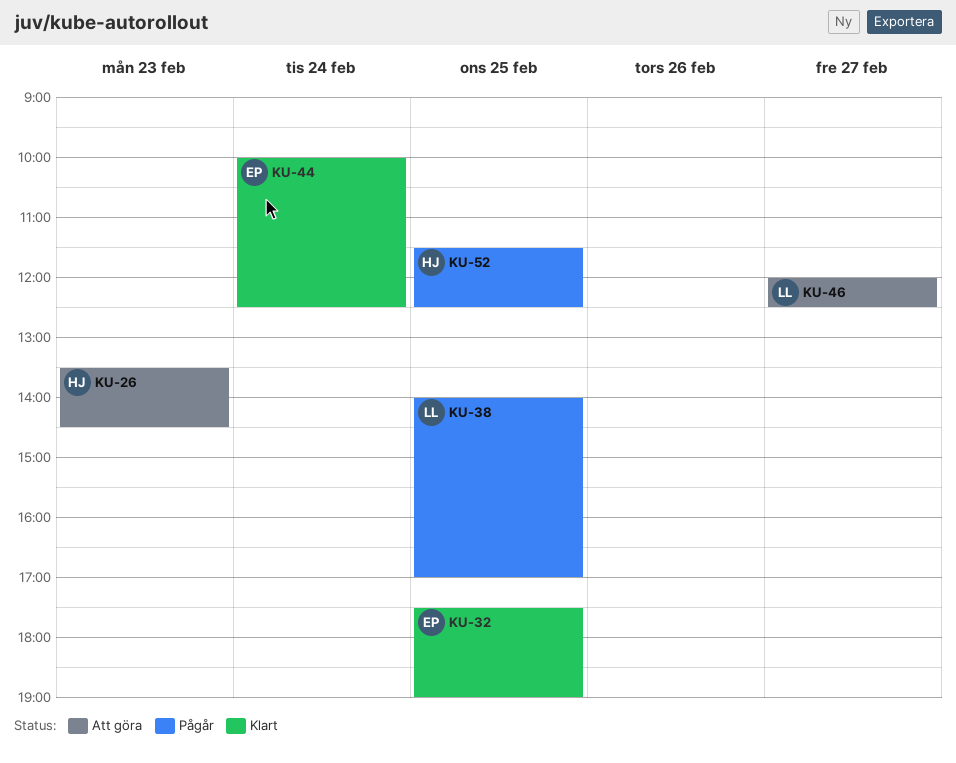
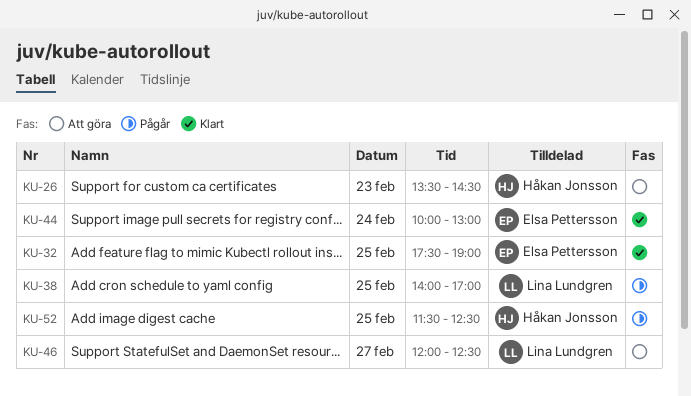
KU-44, ends: 12:30 -> 13:00

